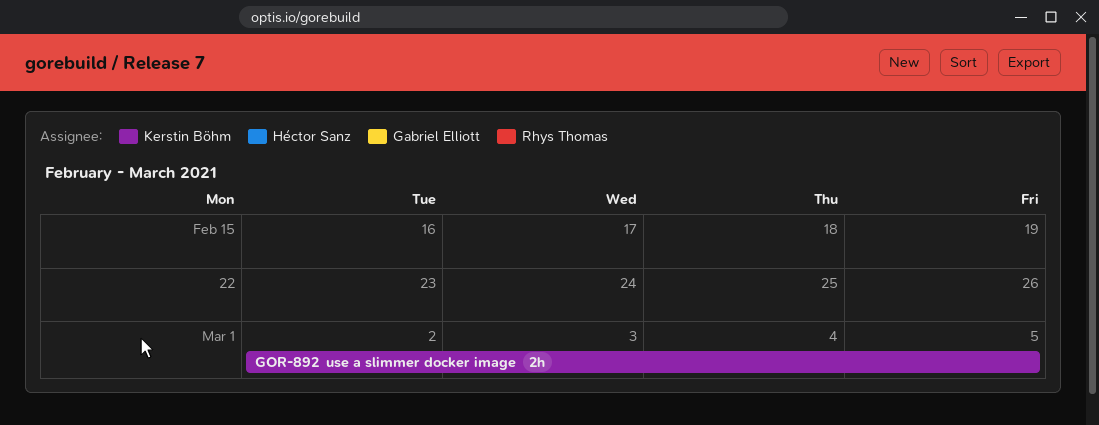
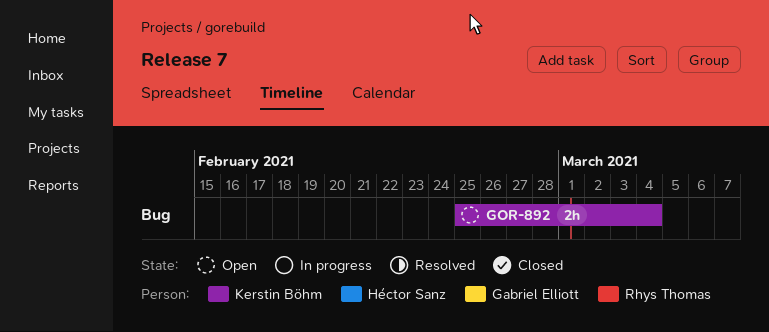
GOR-892, start: Mar 2 -> Feb 25
GOR-892, due: Mar 5 -> Mar 4

